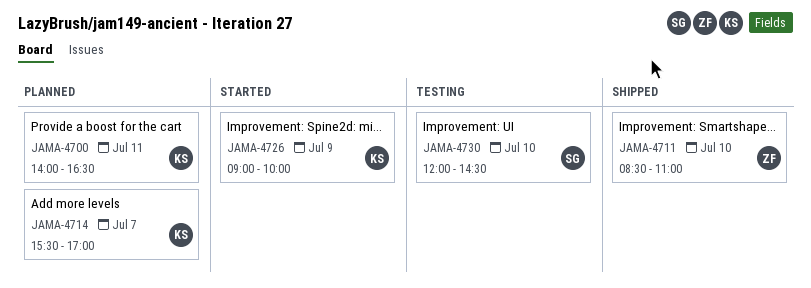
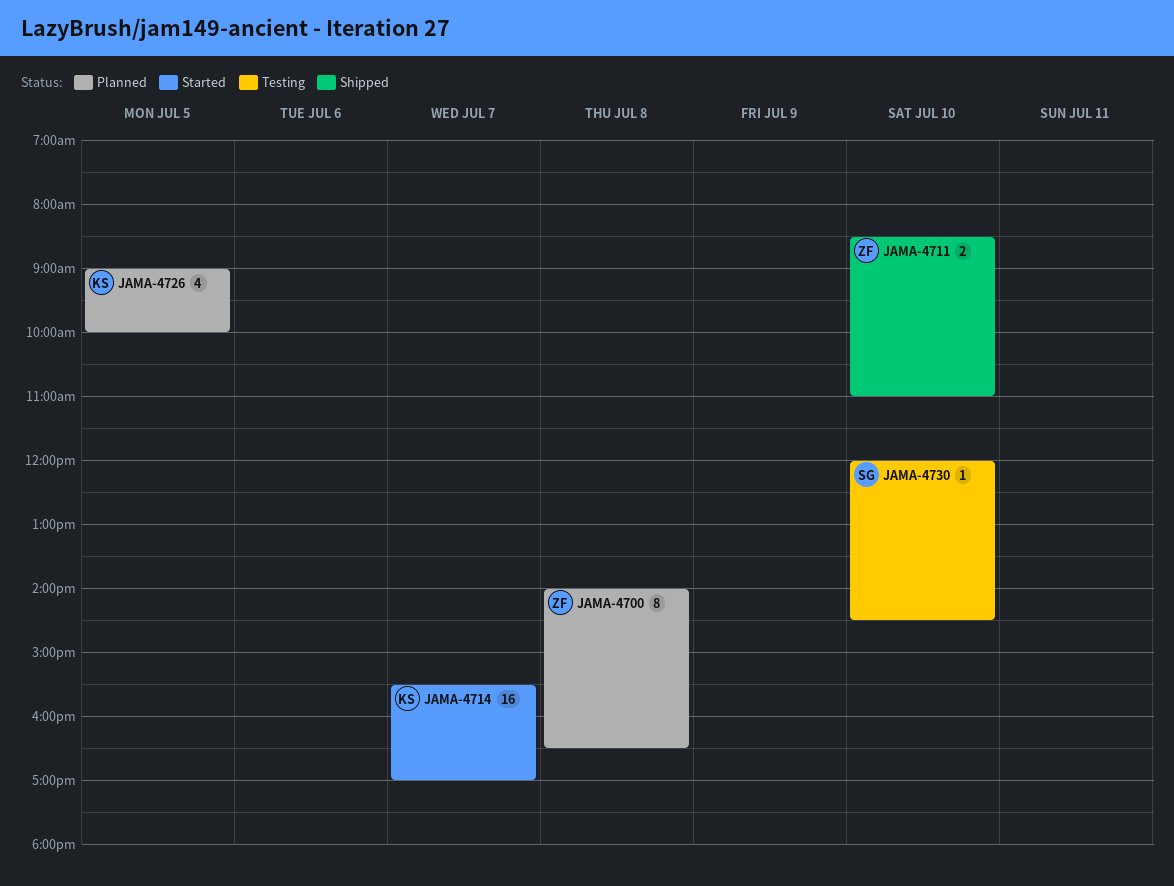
JAMA-4700, owner: KS -> ZF
JAMA-4700, day: Jul 11 -> Jul 8
JAMA-4714, status: Planned -> Started
JAMA-4726, status: Started -> Planned
JAMA-4726, day: Jul 9 -> Jul 5

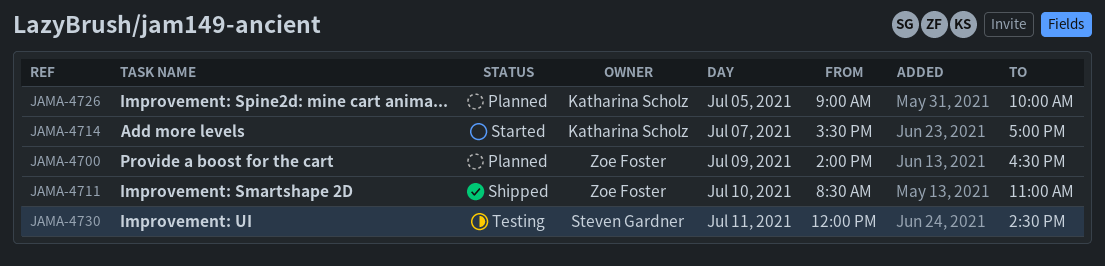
JAMA-4700, day: Jul 8 -> Jul 9
JAMA-4730, day: Jul 10 -> Jul 11

